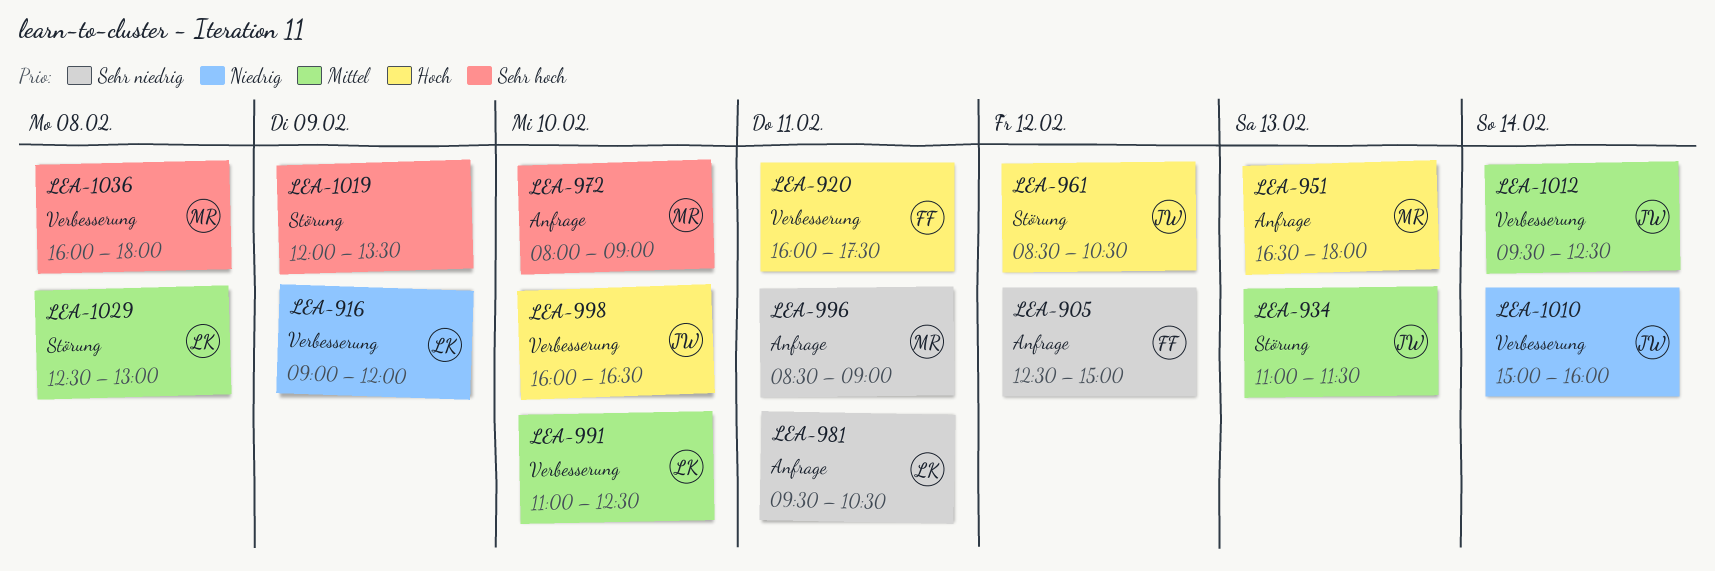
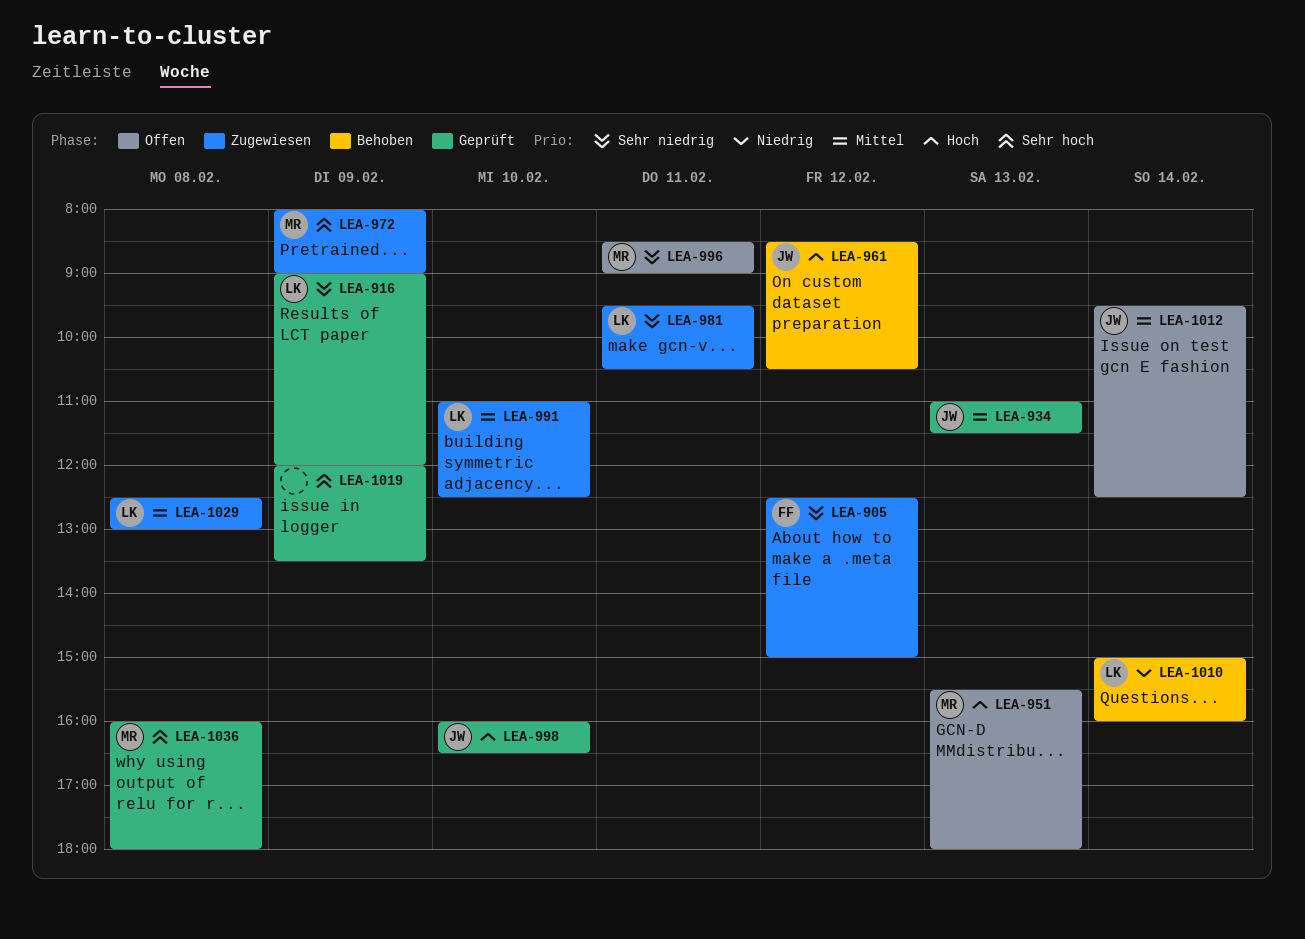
LEA-916, priority: Niedrig -> Sehr niedrig
LEA-920: present -> none
LEA-951, begins: 16:30 -> 15:30
LEA-972, day: Feb 10 -> Feb 9
LEA-1010, owner: JW -> LK

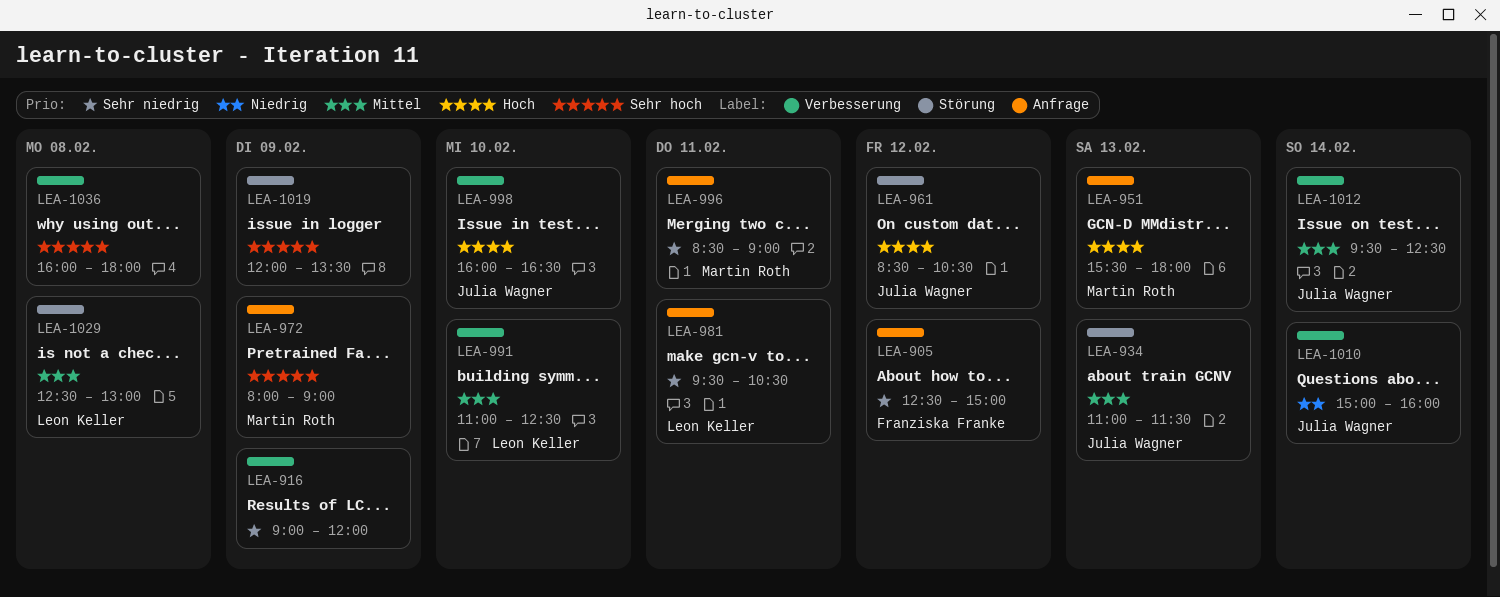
LEA-916, owner: Leon Keller -> none
LEA-1010, owner: Leon Keller -> Julia Wagner
LEA-1036, owner: Martin Roth -> none

